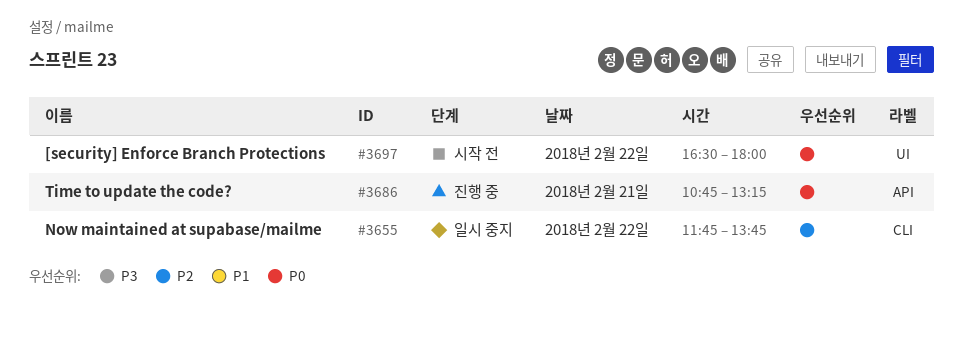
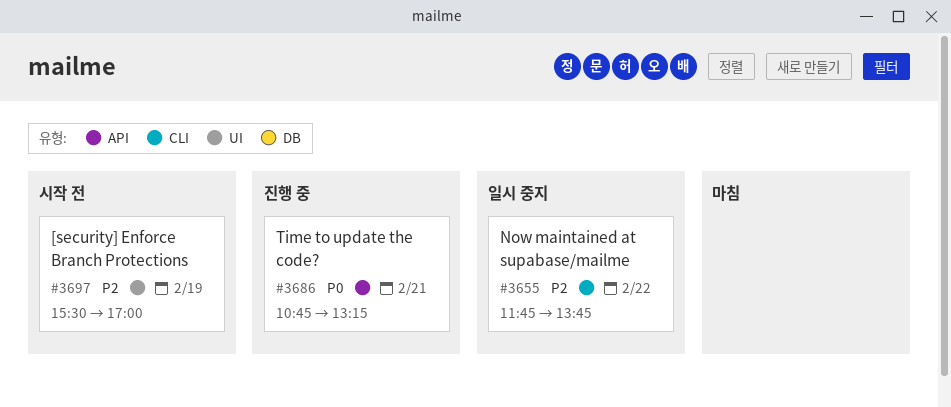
#3697, priority: P0 -> P2
#3697, day: Feb 22 -> Feb 19
#3697, begins: 16:30 -> 15:30
#3697, ends: 18:00 -> 17:00

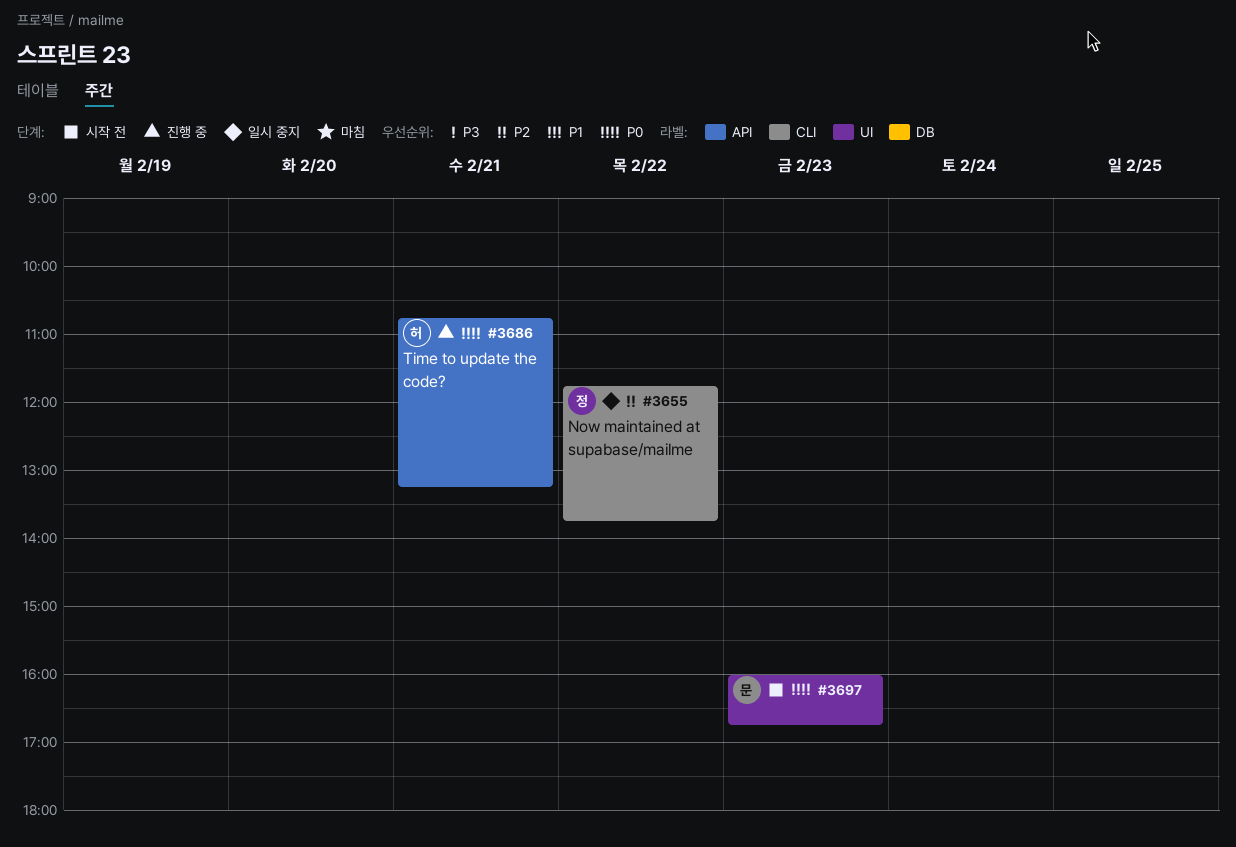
#3697, priority: P2 -> P0
#3697, day: Feb 19 -> Feb 23
#3697, begins: 15:30 -> 16:00
#3697, ends: 17:00 -> 16:45

